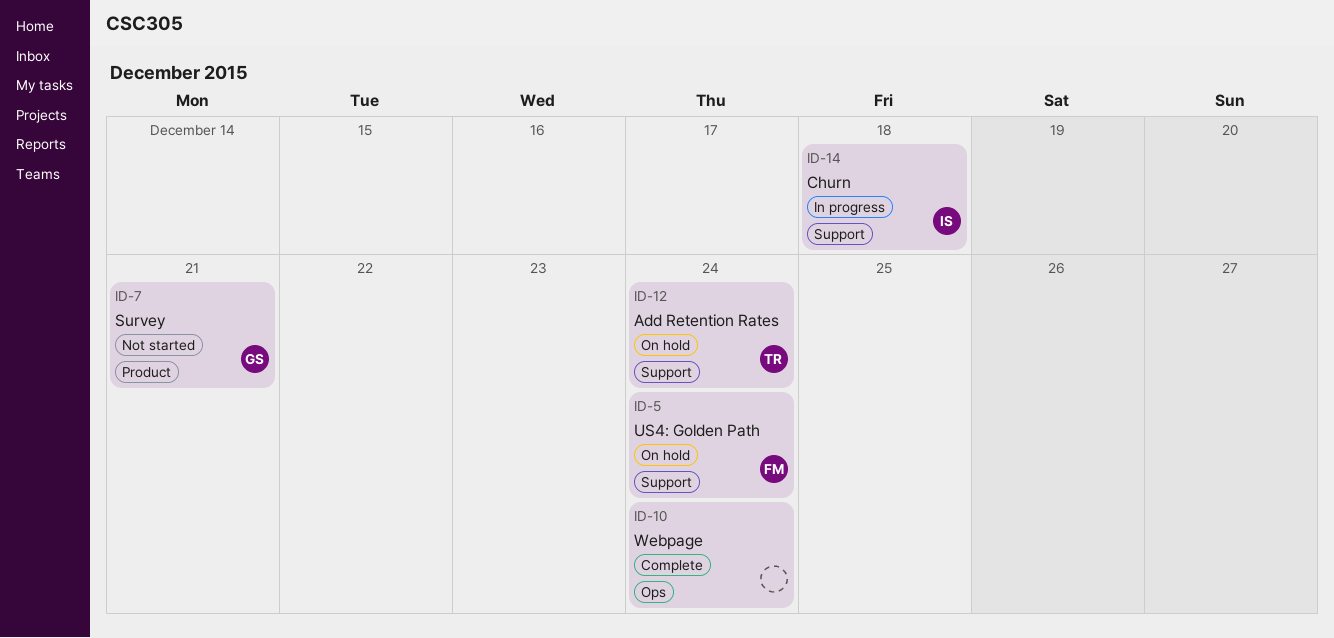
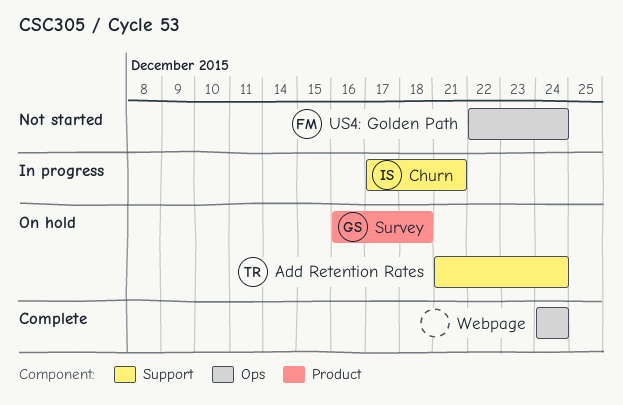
Churn, due: Dec 18 -> Dec 21
Survey, status: Not started -> On hold
Survey, due: Dec 21 -> Dec 18
US4: Golden Path, status: On hold -> Not started
US4: Golden Path, label: Support -> Ops

